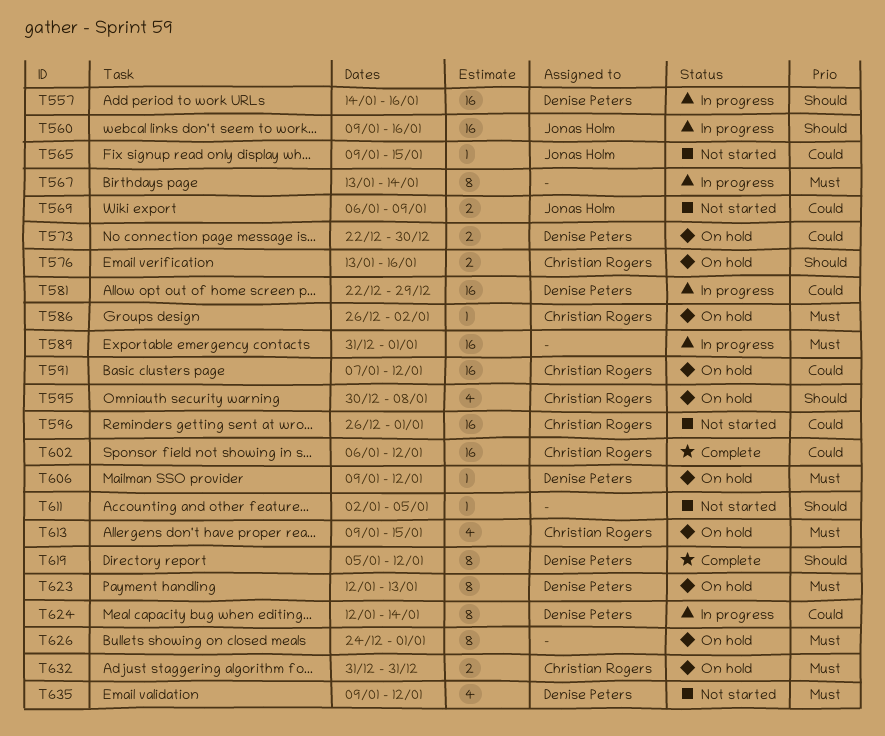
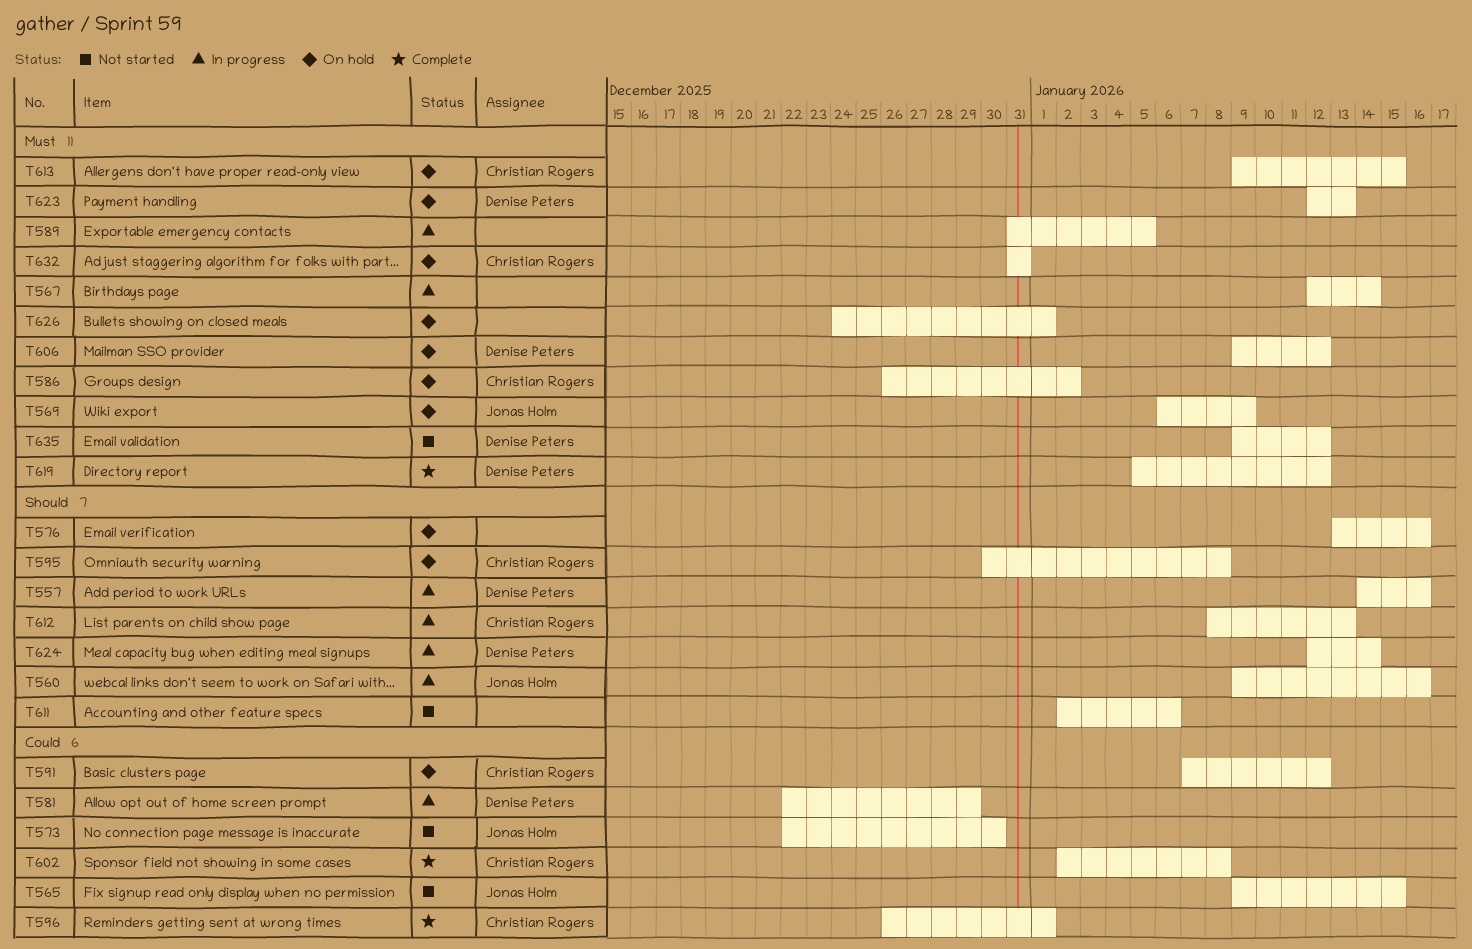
T567, start: Jan 13 -> Jan 12
T569, status: Not started -> On hold
T569, priority: Could -> Must
T573, status: On hold -> Not started
T573, owner: Denise Peters -> Jonas Holm
T576, owner: Christian Rogers -> none
T589, due: Jan 1 -> Jan 5
T596, status: Not started -> Complete
T602, start: Jan 6 -> Jan 2
T602, due: Jan 12 -> Jan 8
T611, due: Jan 5 -> Jan 6
T612: none -> present
T619, priority: Should -> Must
T624, priority: Could -> Should

